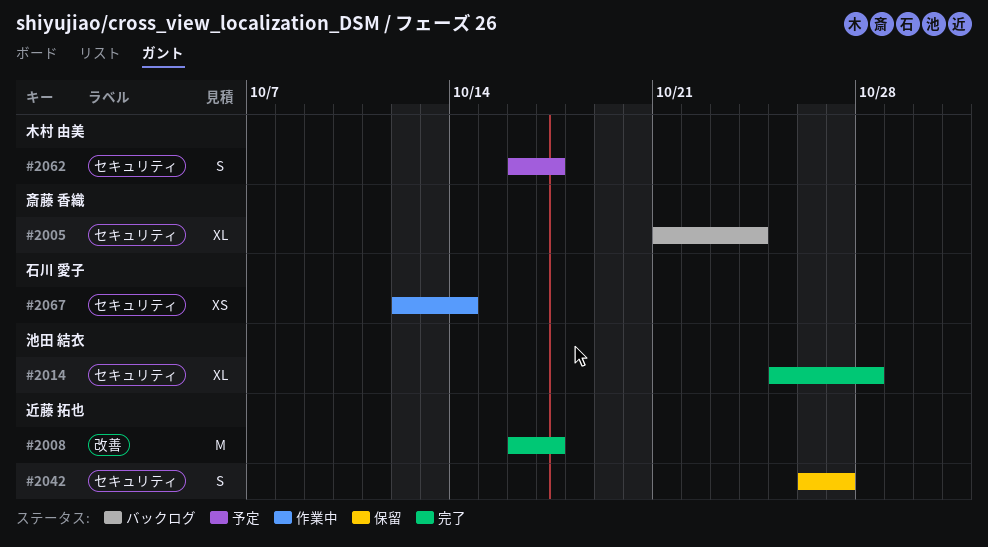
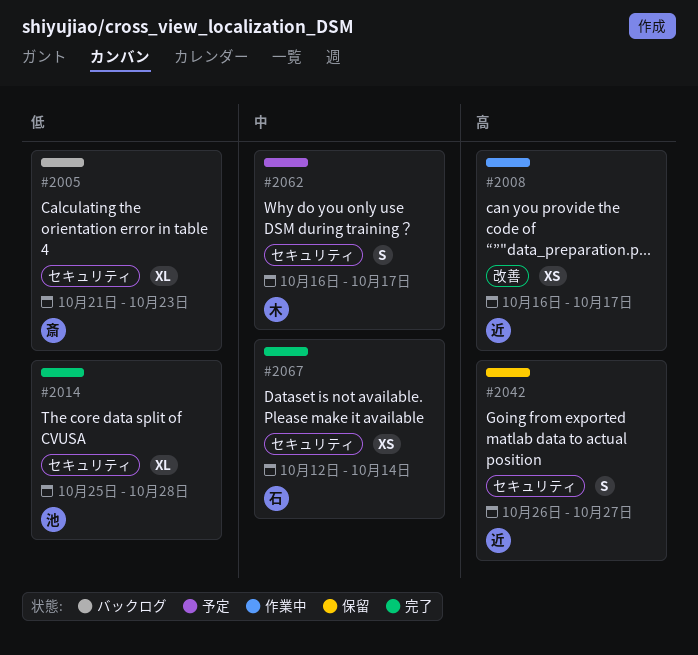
#2005, due: Oct 24 -> Oct 23
#2008, status: 完了 -> 作業中
#2008, estimate: M -> XS
#2067, status: 作業中 -> 完了

